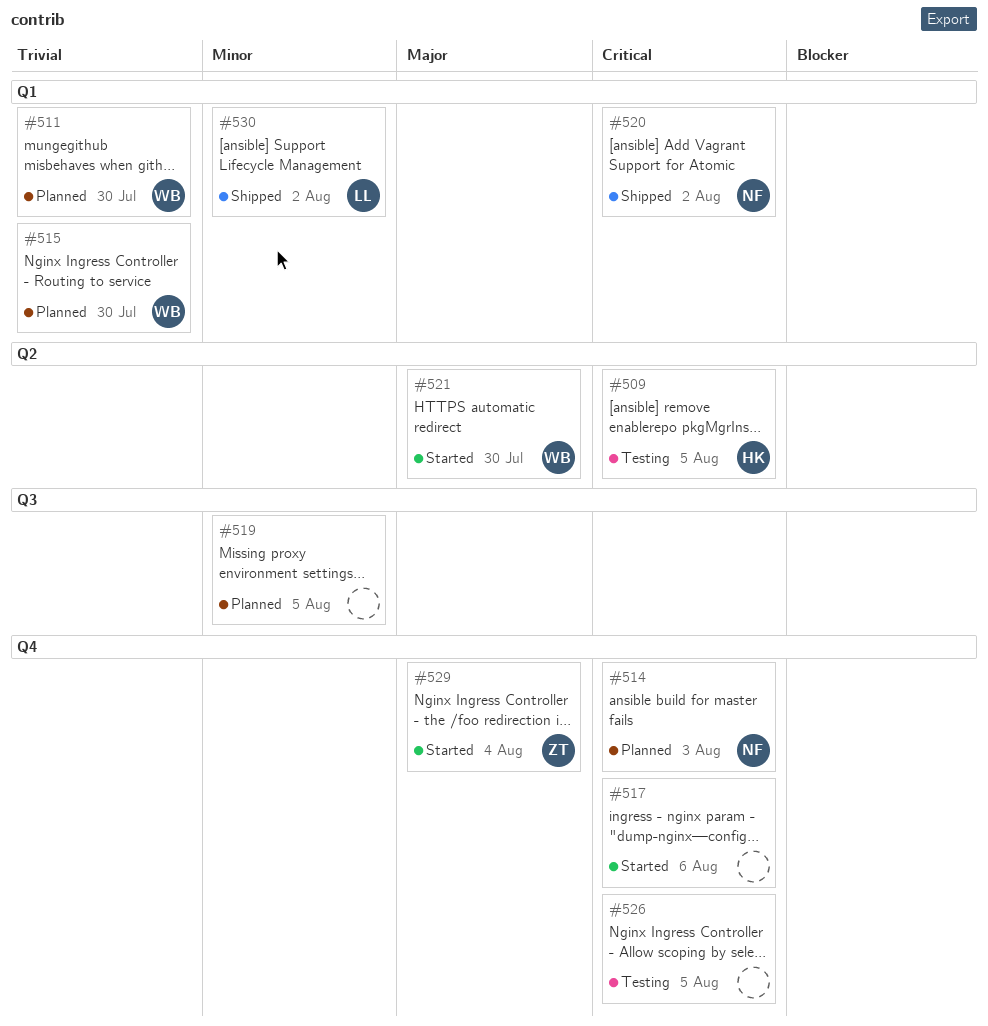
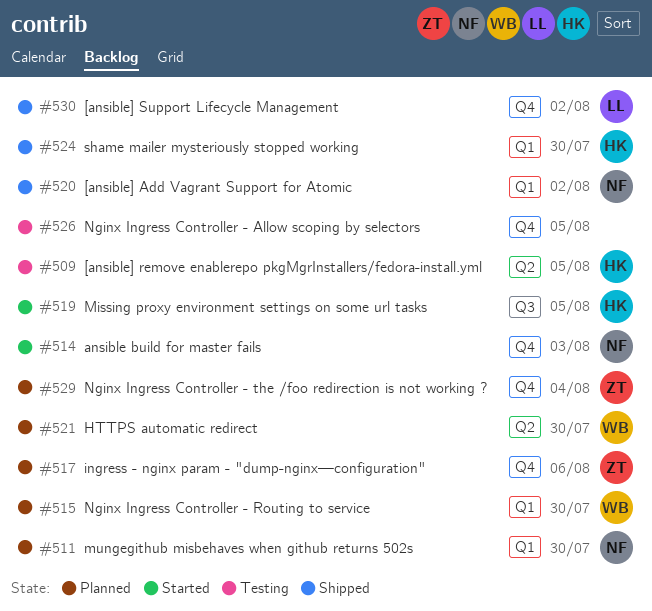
#511, owner: WB -> NF
#514, status: Planned -> Started
#517, status: Started -> Planned
#517, owner: none -> ZT
#519, status: Planned -> Started
#519, owner: none -> HK
#521, status: Started -> Planned
#524: none -> present
#529, status: Started -> Planned
#530, label: Q1 -> Q4

